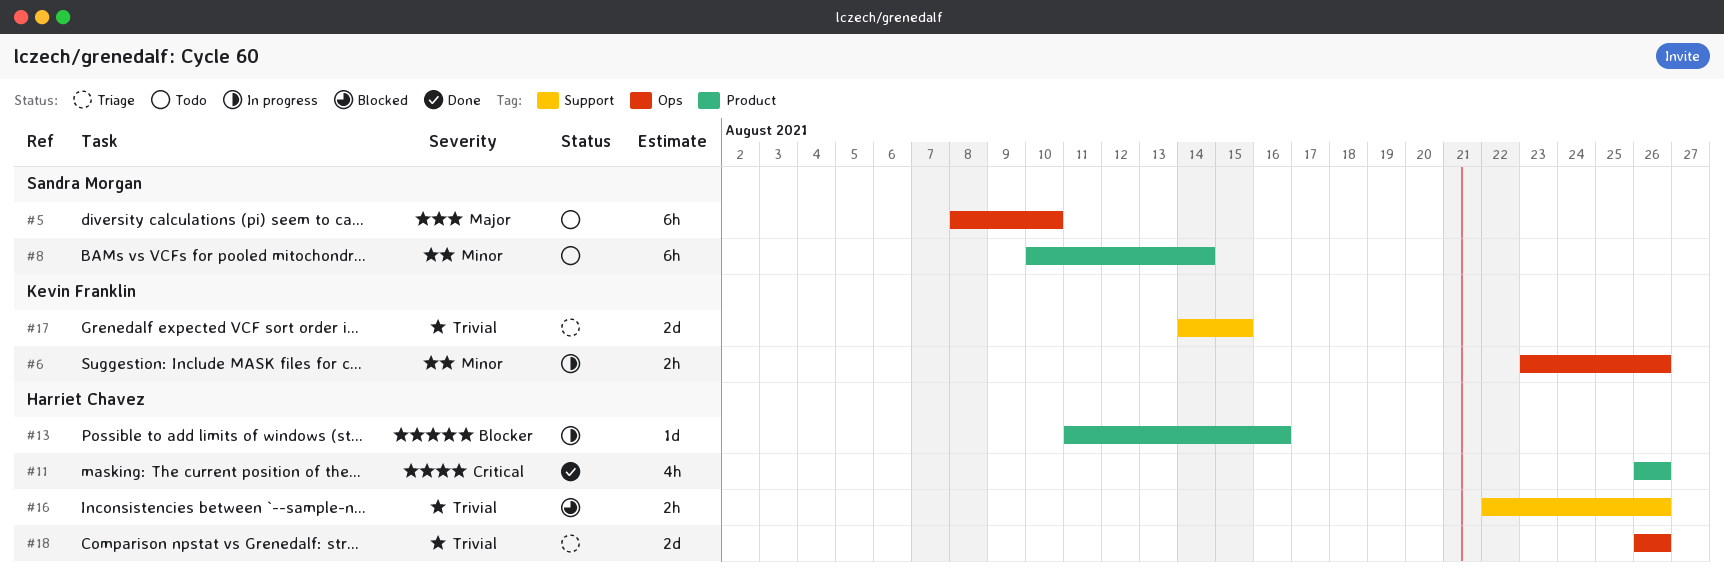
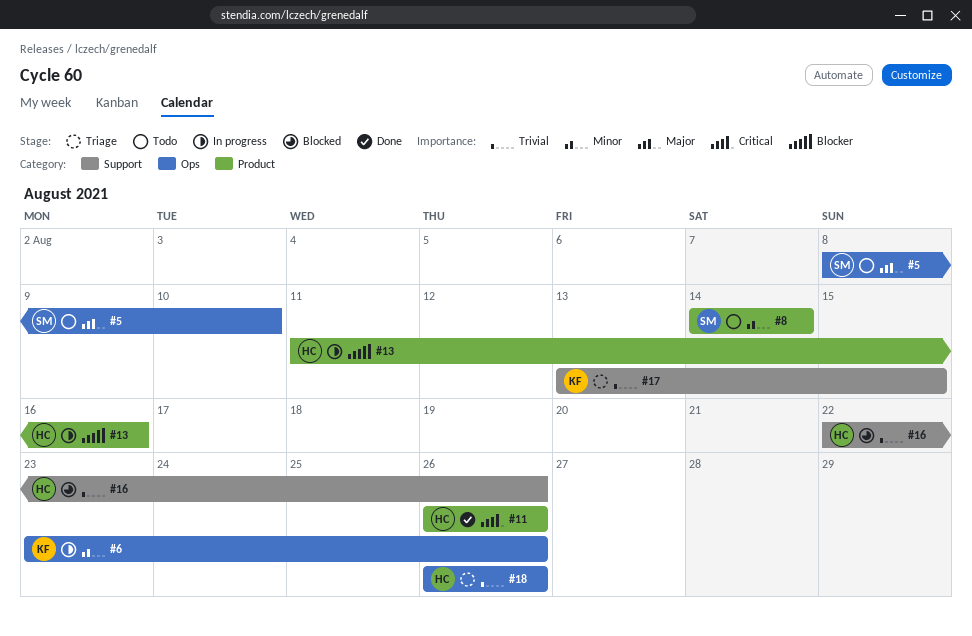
#8, start: Aug 10 -> Aug 14
#17, start: Aug 14 -> Aug 13

